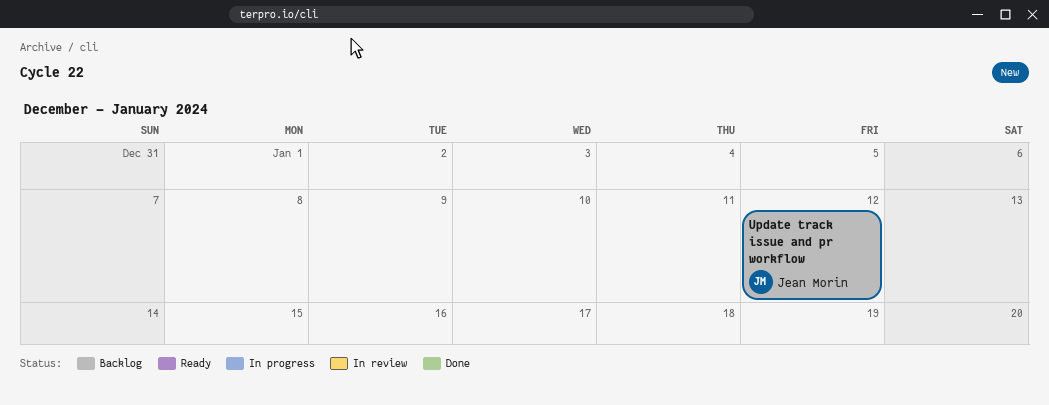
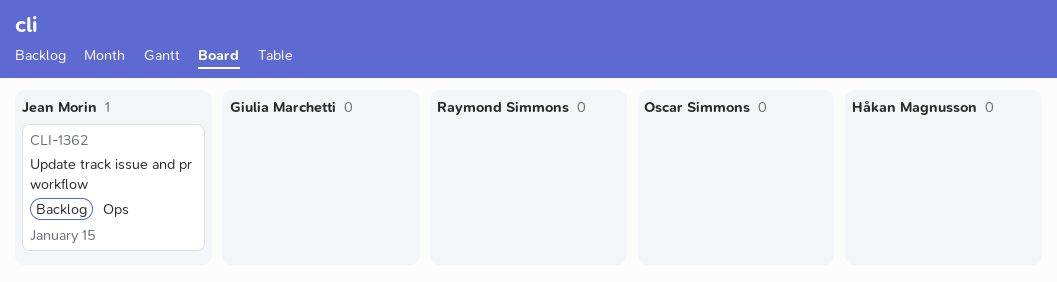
Update track issue and pr workflow, due: Jan 12 -> Jan 15

